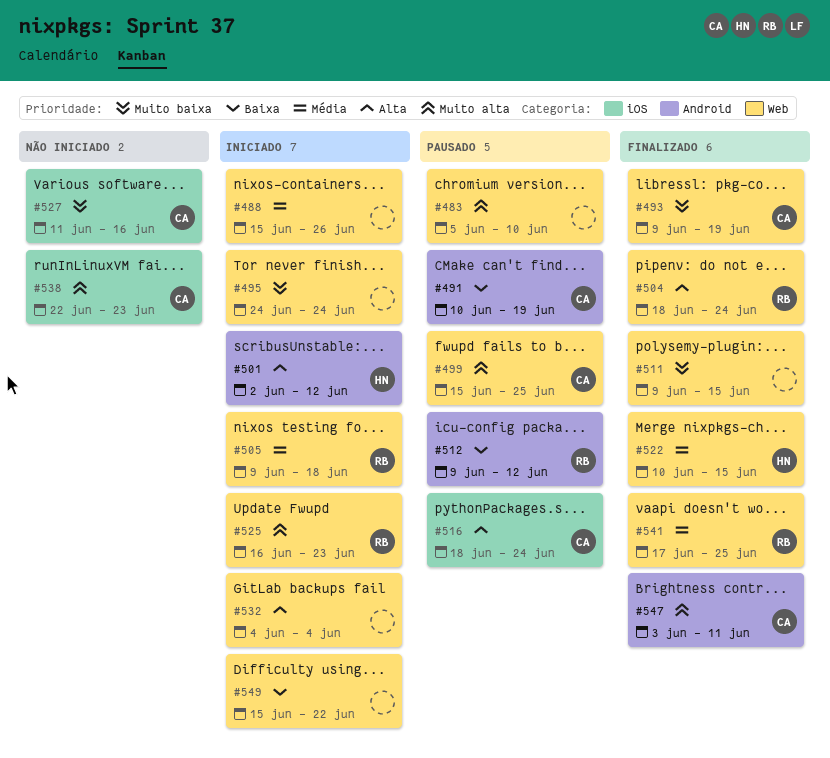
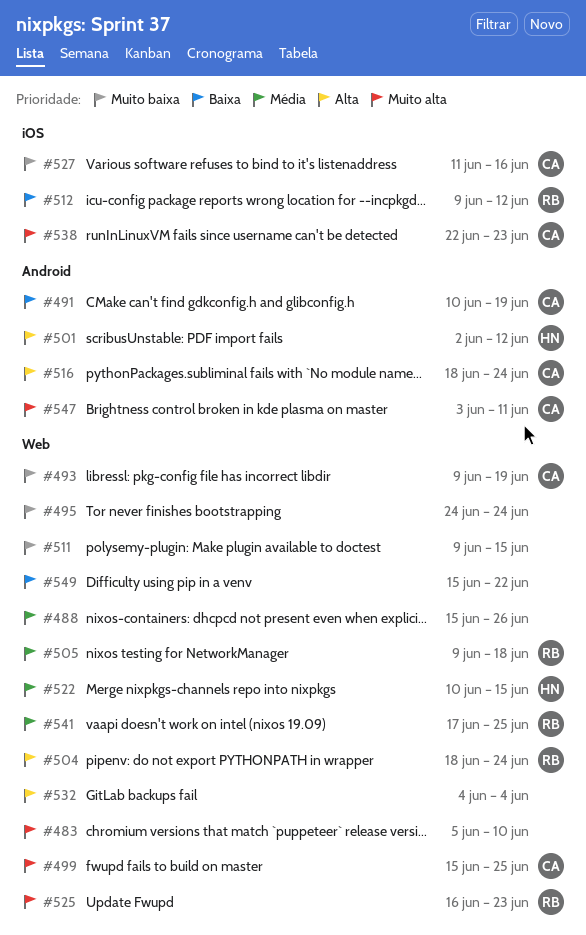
#512, label: Android -> iOS
#516, label: iOS -> Android

